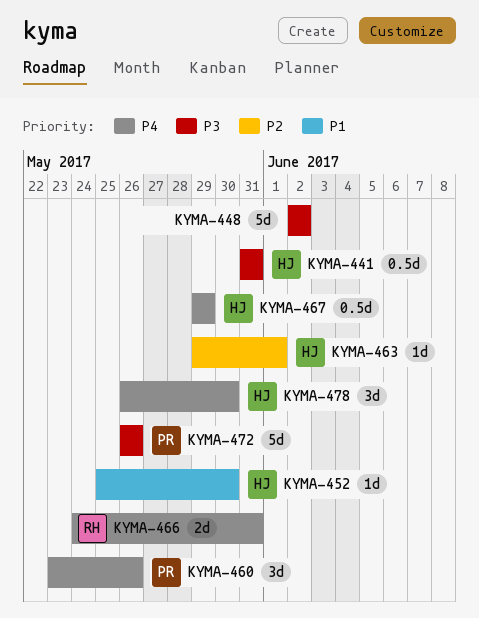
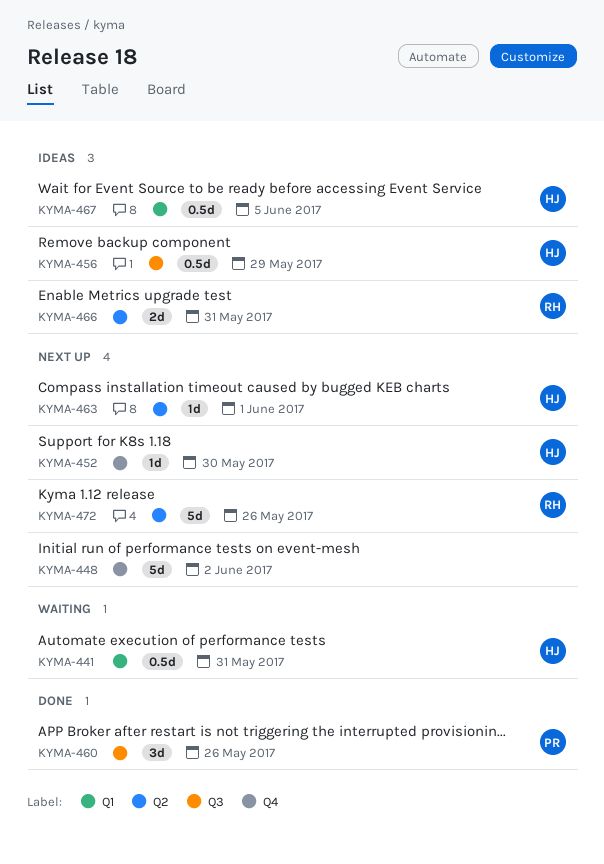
KYMA-456: none -> present
KYMA-467, due: May 29 -> Jun 5
KYMA-472, owner: PR -> RH
KYMA-478: present -> none

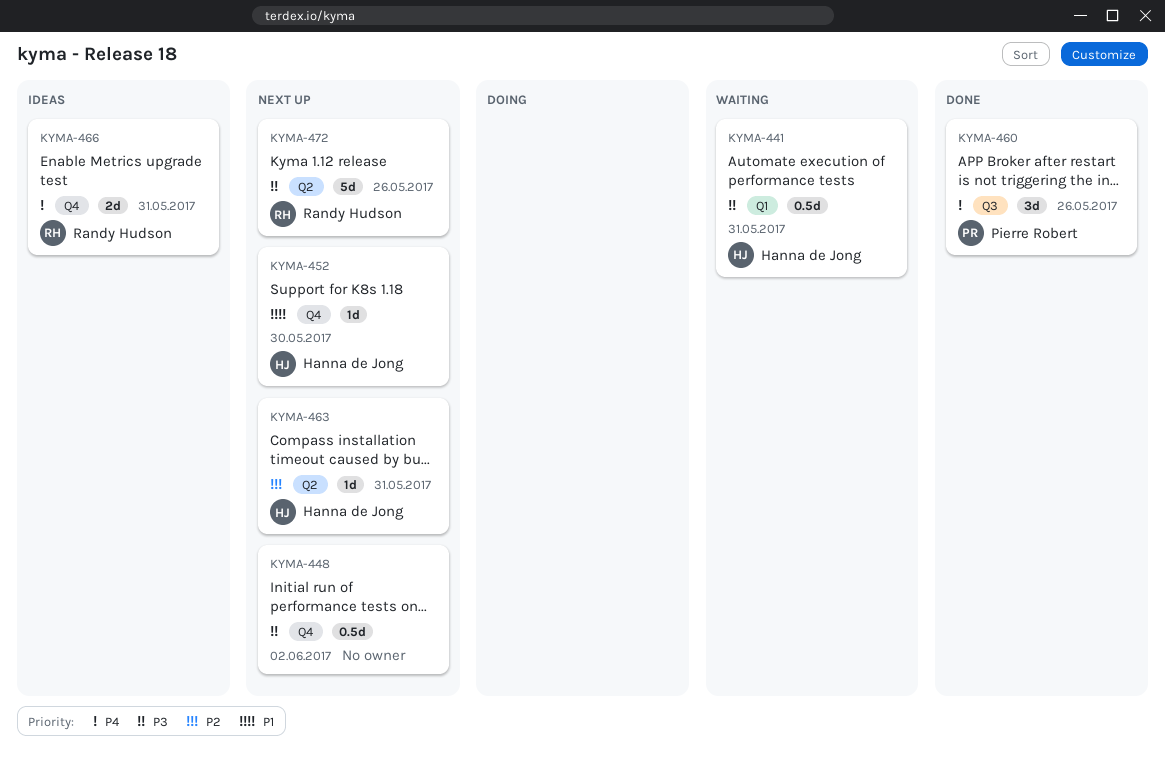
KYMA-448, estimate: 5d -> 0.5d
KYMA-456: present -> none
KYMA-463, due: Jun 1 -> May 31
KYMA-466, label: Q2 -> Q4
KYMA-467: present -> none

